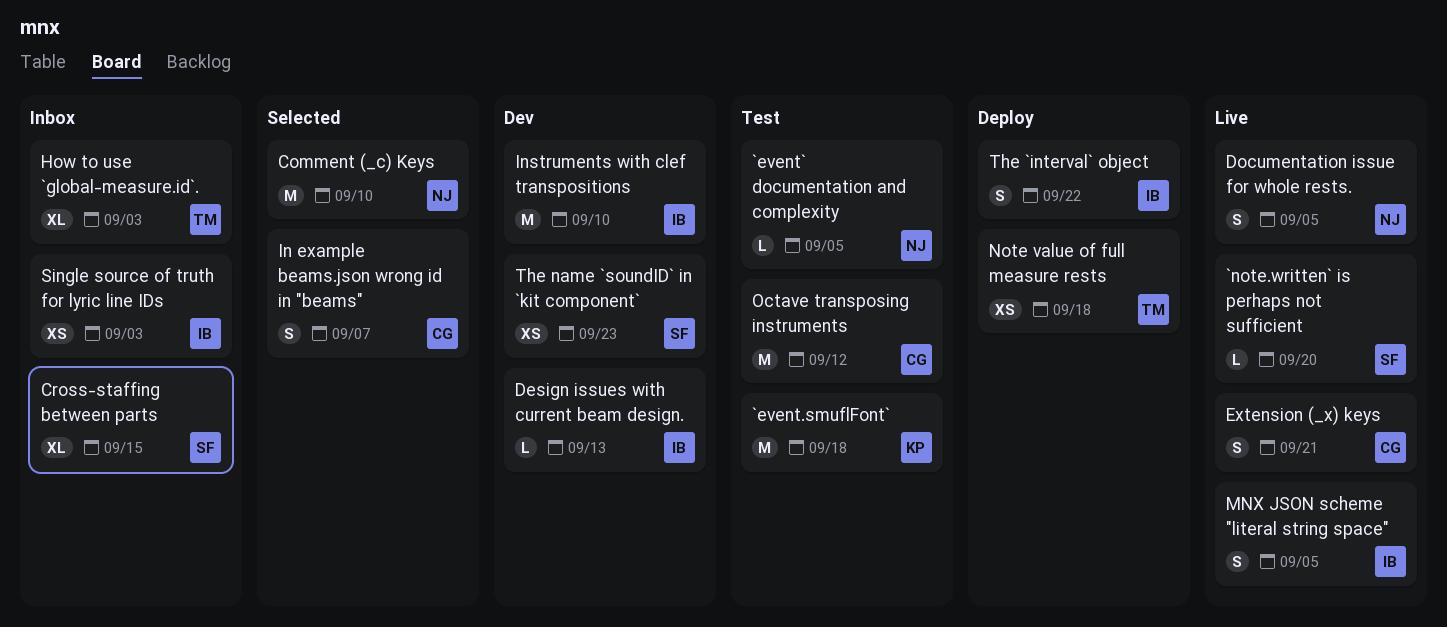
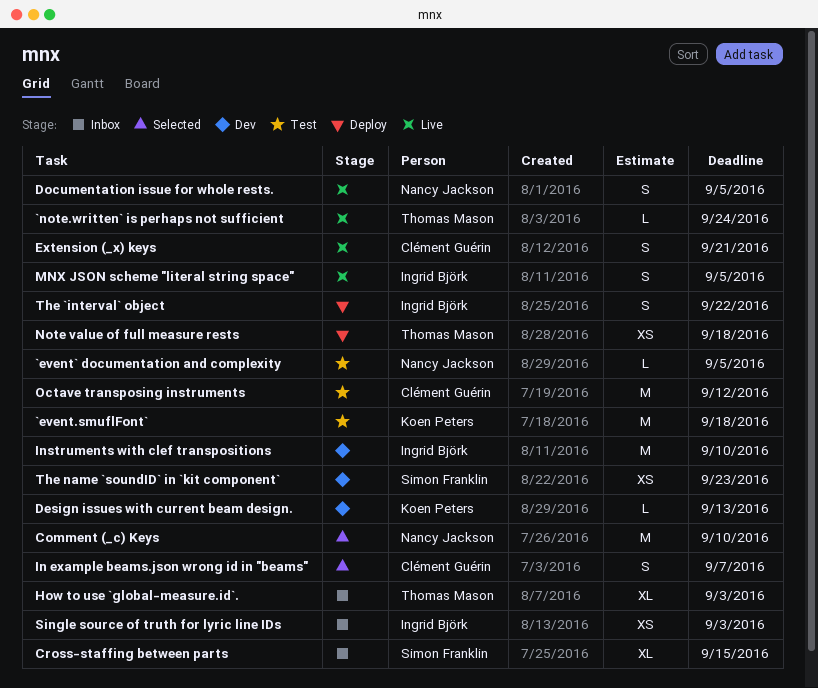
`note.written` is perhaps not sufficient, owner: Simon Franklin -> Thomas Mason
`note.written` is perhaps not sufficient, due: Sep 20 -> Sep 24
Design issues with current beam design., owner: Ingrid Björk -> Koen Peters

